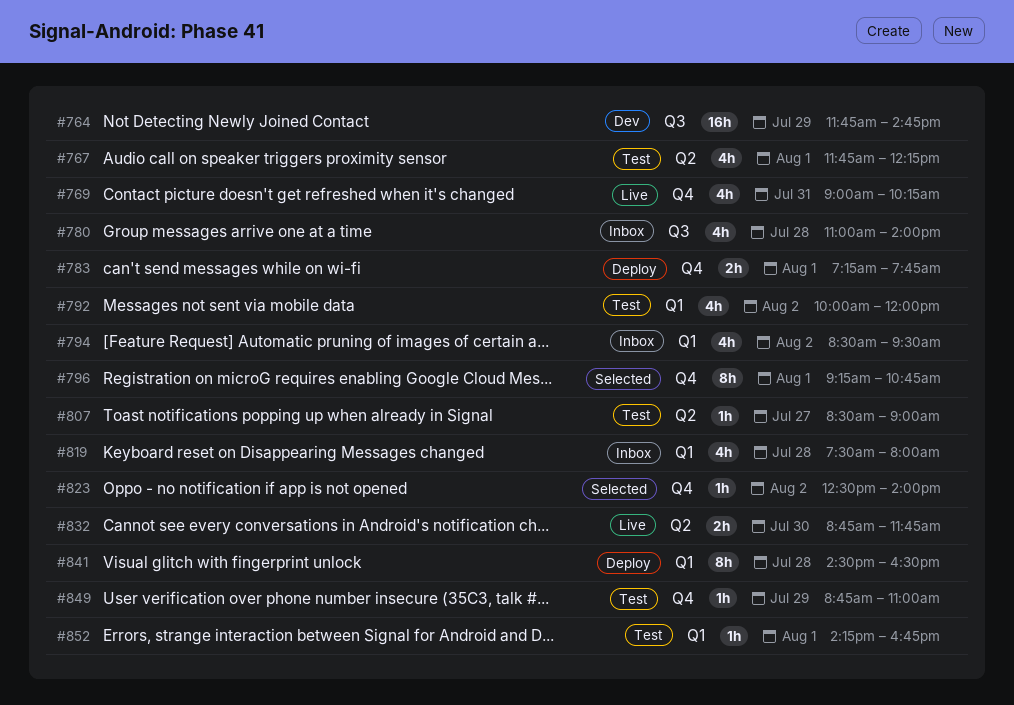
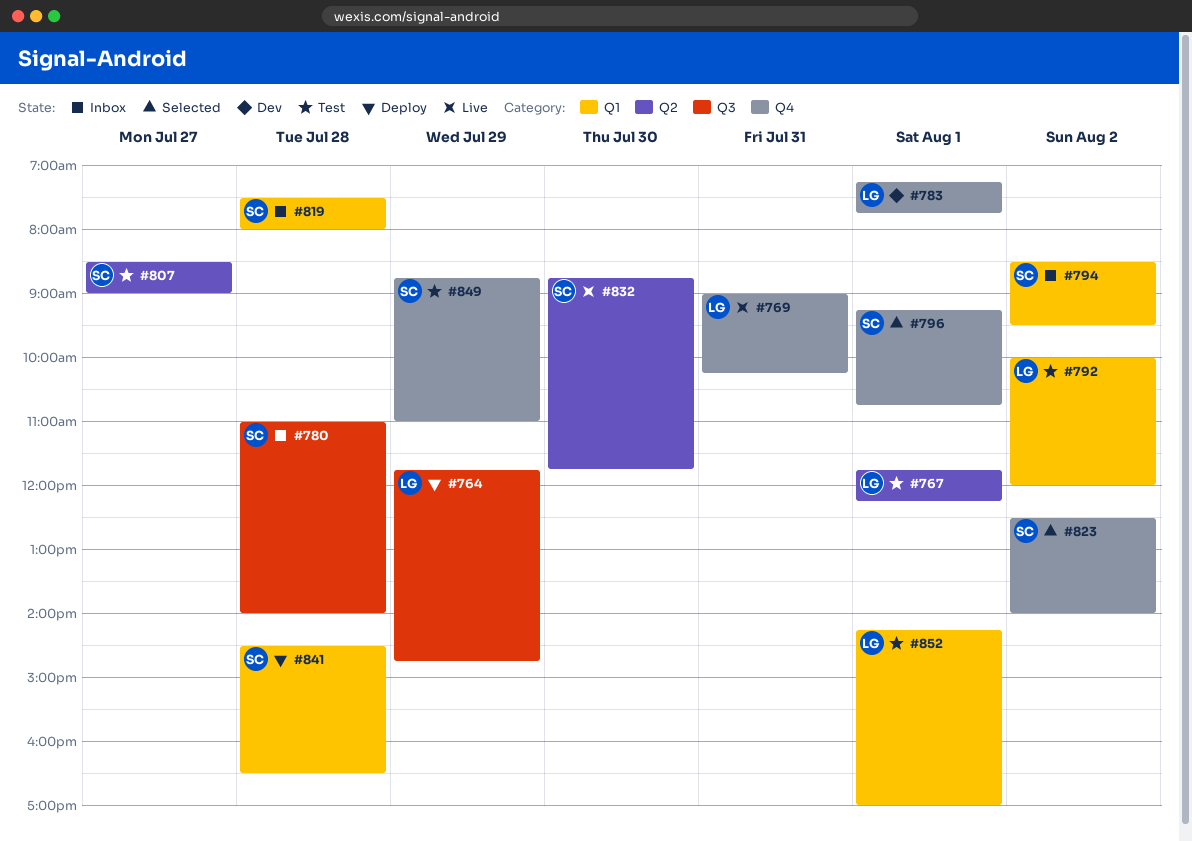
#764, status: Dev -> Deploy
#783, status: Deploy -> Dev
#852, ends: 16:45 -> 17:00

